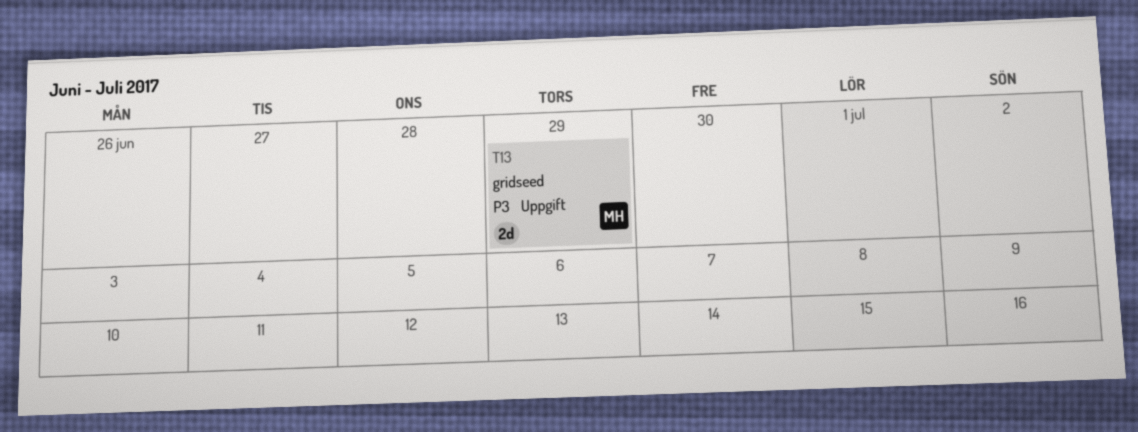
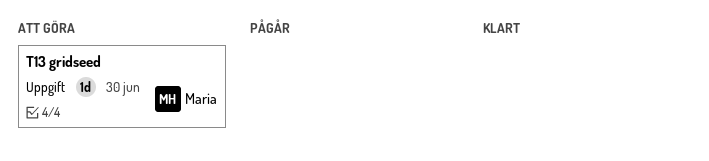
T13, estimate: 2d -> 1d
T13, due: Jun 29 -> Jun 30

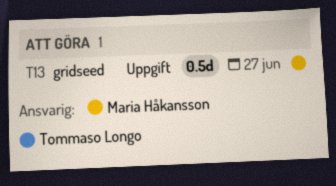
T13, estimate: 1d -> 0.5d
T13, due: Jun 30 -> Jun 27

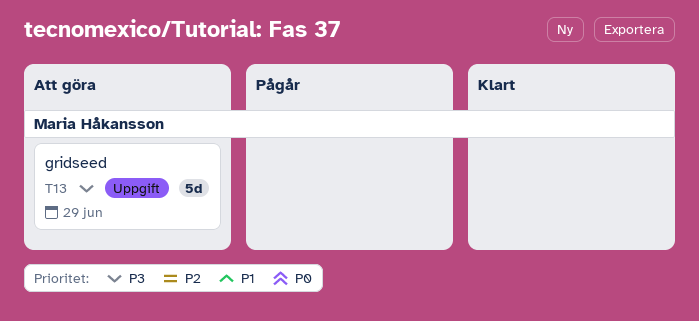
T13, estimate: 0.5d -> 5d
T13, due: Jun 27 -> Jun 29

